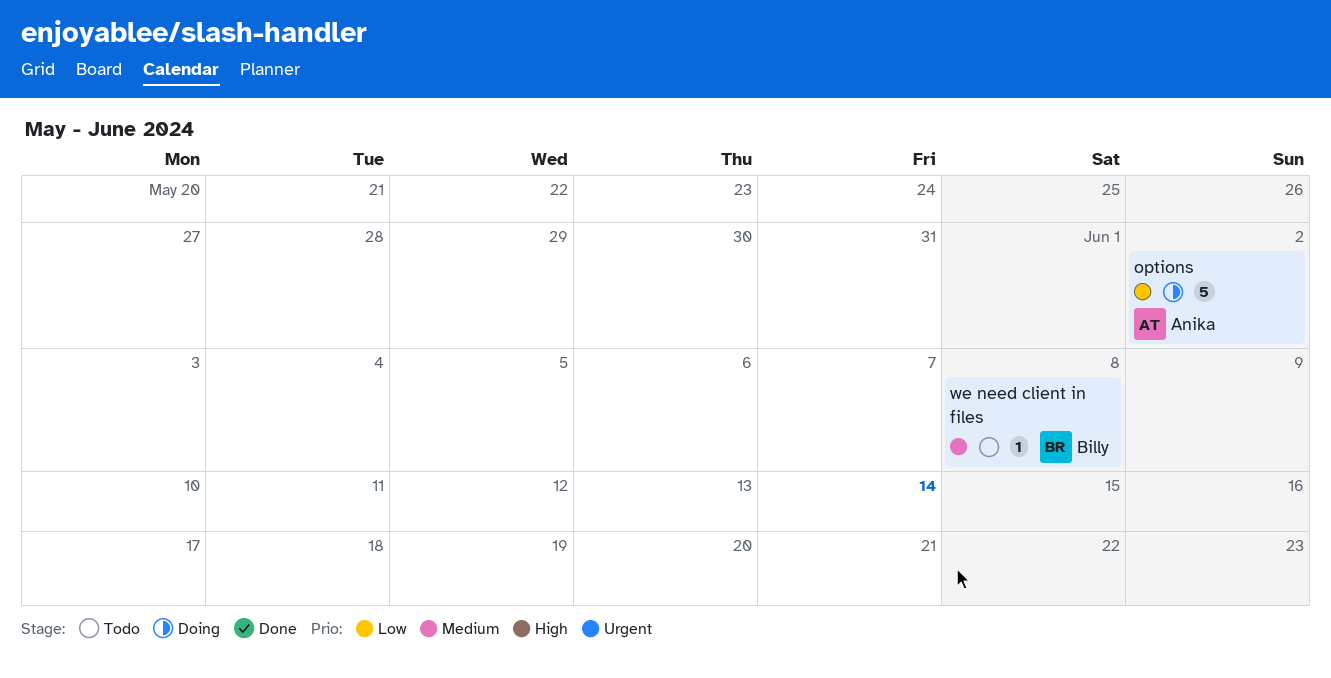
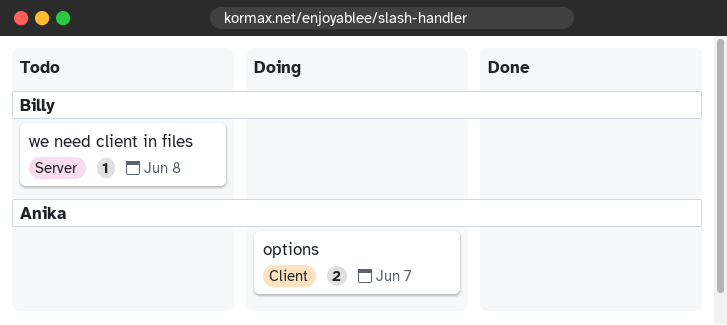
options, estimate: 5 -> 2
options, due: Jun 2 -> Jun 7

